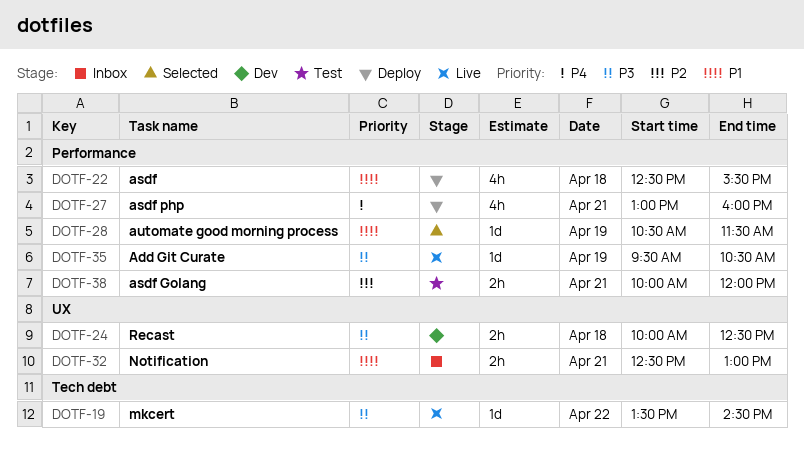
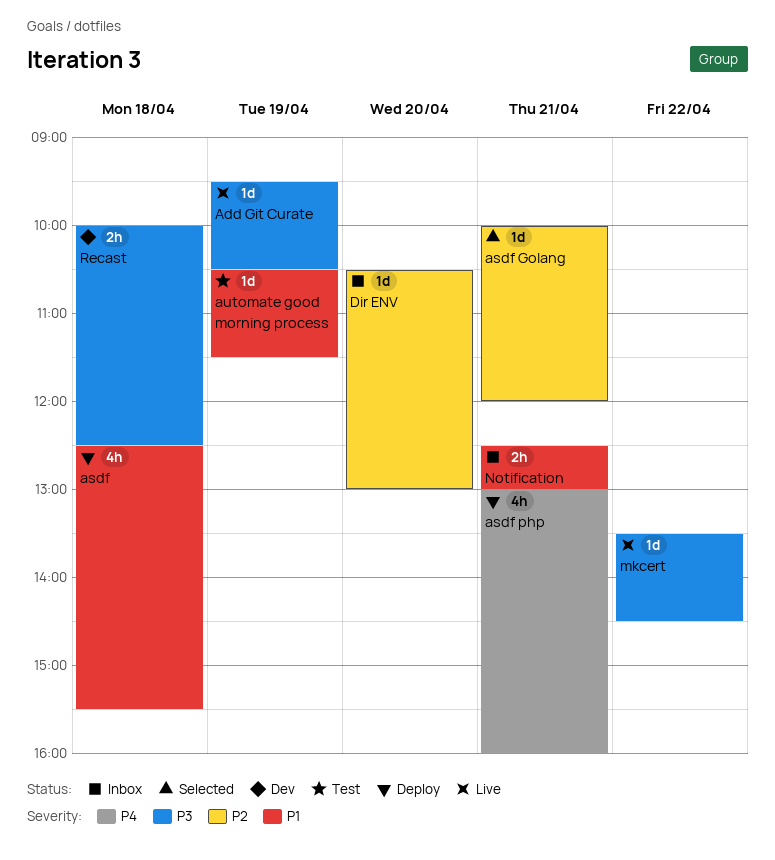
asdf Golang, status: Test -> Selected
asdf Golang, estimate: 2h -> 1d
automate good morning process, status: Selected -> Test
Dir ENV: none -> present

